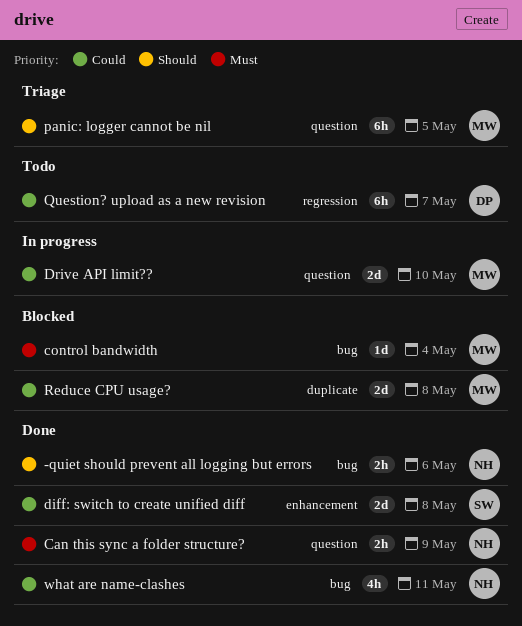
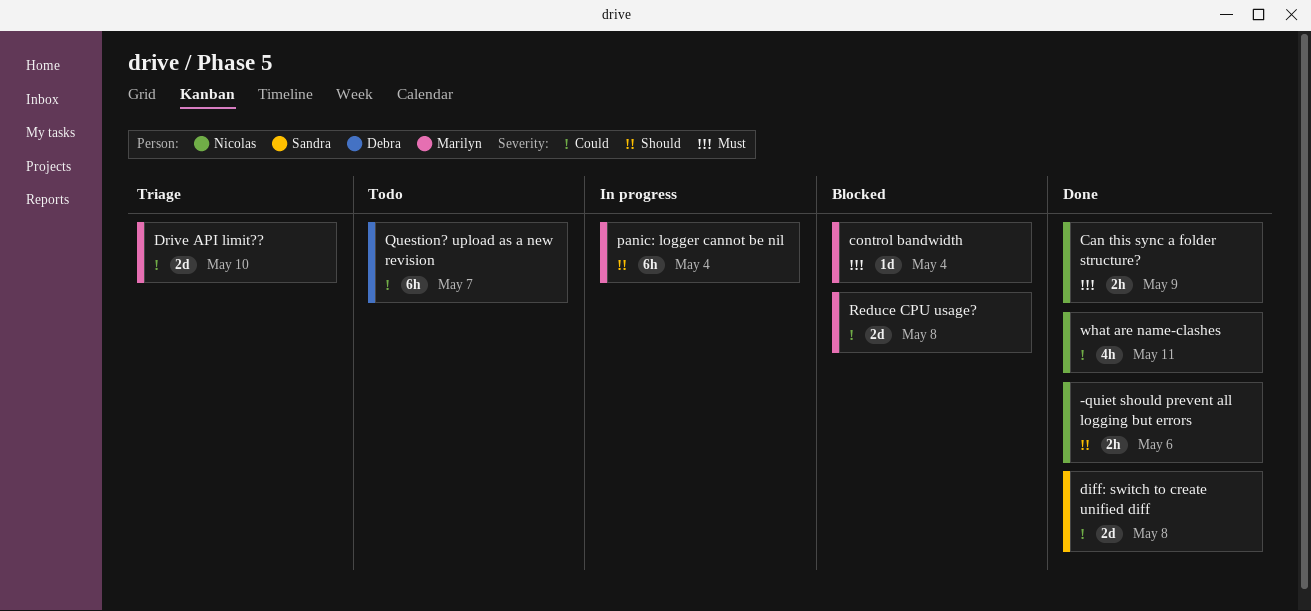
Drive API limit??, status: In progress -> Triage
panic: logger cannot be nil, status: Triage -> In progress
panic: logger cannot be nil, due: May 5 -> May 4

